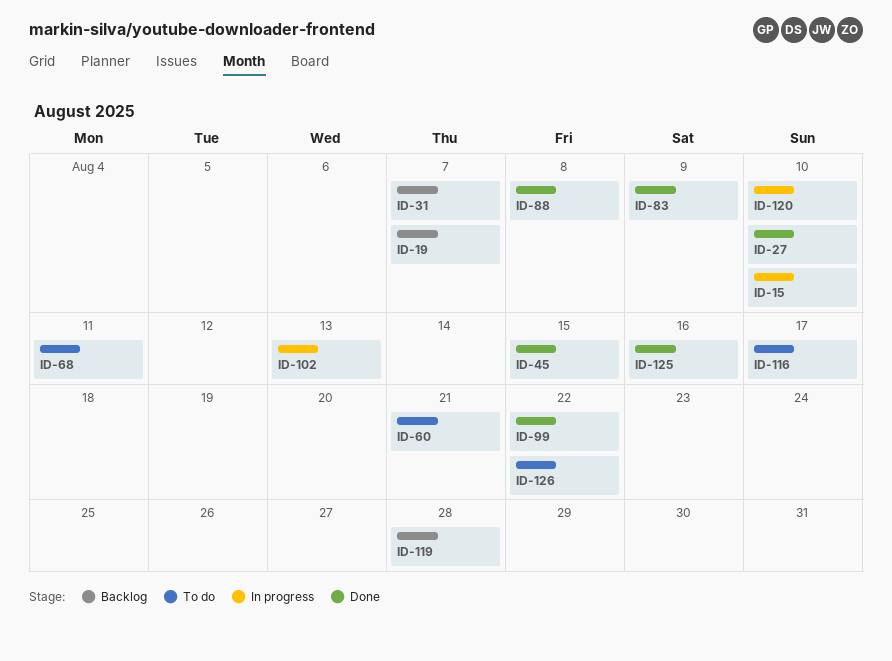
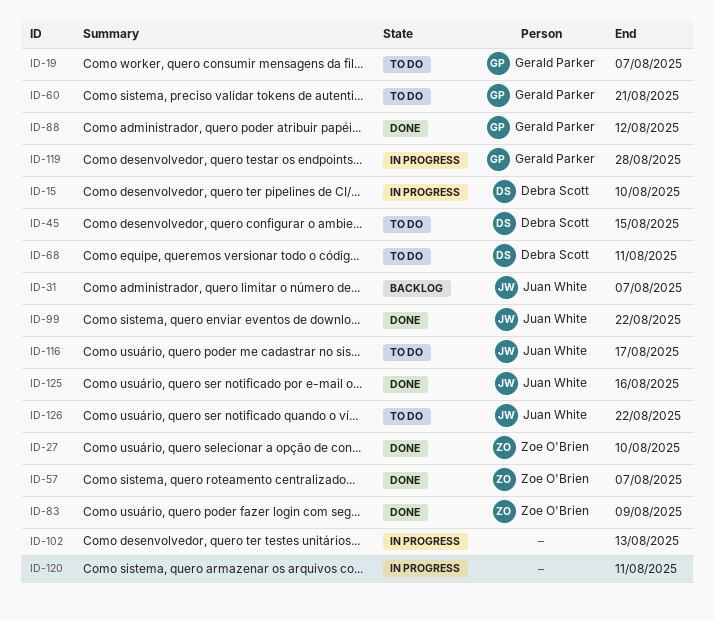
ID-19, status: Backlog -> To do
ID-45, status: Done -> To do
ID-57: none -> present
ID-88, due: Aug 8 -> Aug 12
ID-119, status: Backlog -> In progress
ID-120, due: Aug 10 -> Aug 11

